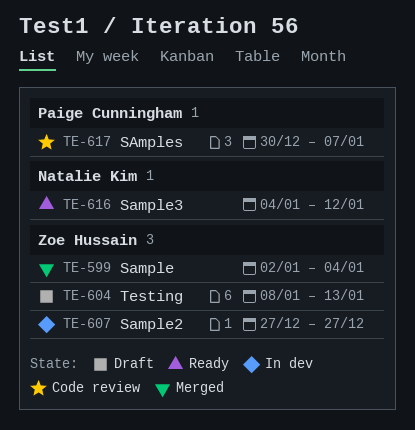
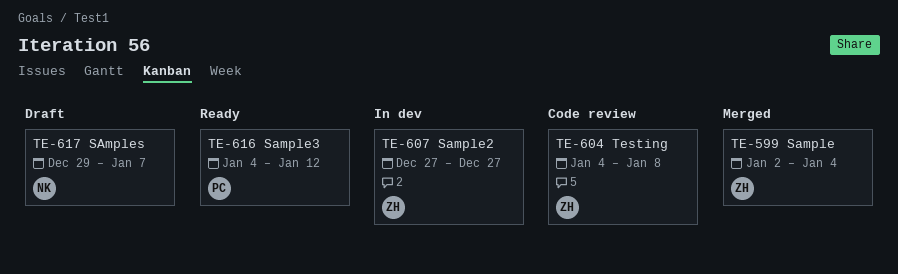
TE-604, status: Draft -> Code review
TE-604, start: Jan 8 -> Jan 4
TE-604, due: Jan 13 -> Jan 8
TE-616, owner: Natalie Kim -> Paige Cunningham
TE-617, status: Code review -> Draft
TE-617, owner: Paige Cunningham -> Natalie Kim
TE-617, start: Dec 30 -> Dec 29

